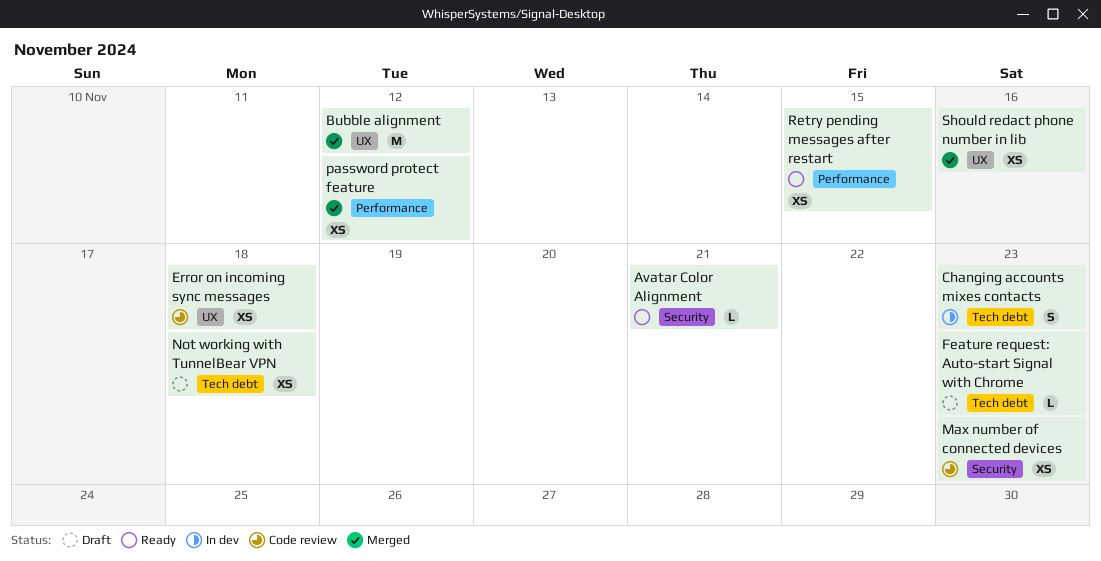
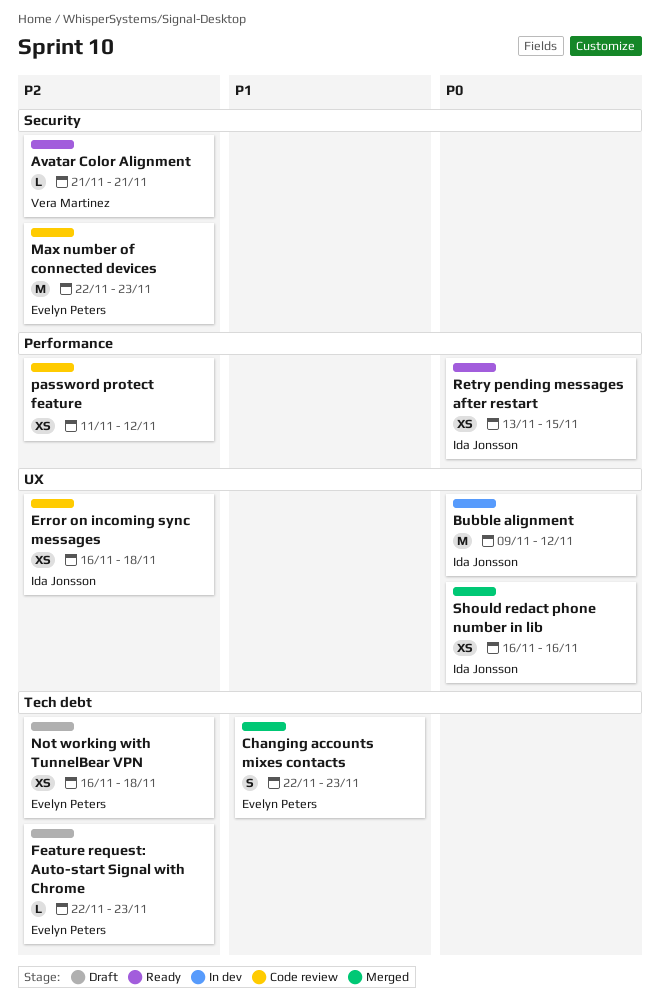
Bubble alignment, status: Merged -> In dev
Changing accounts mixes contacts, status: In dev -> Merged
Max number of connected devices, estimate: XS -> M
password protect feature, status: Merged -> Code review

